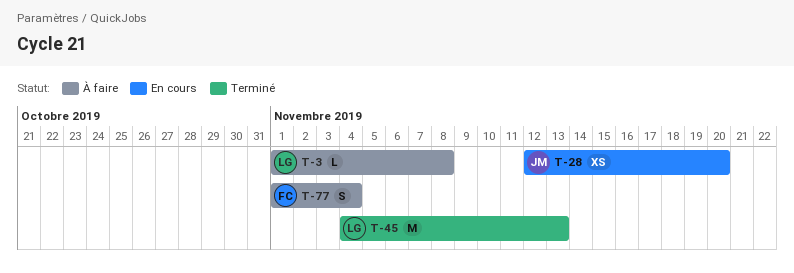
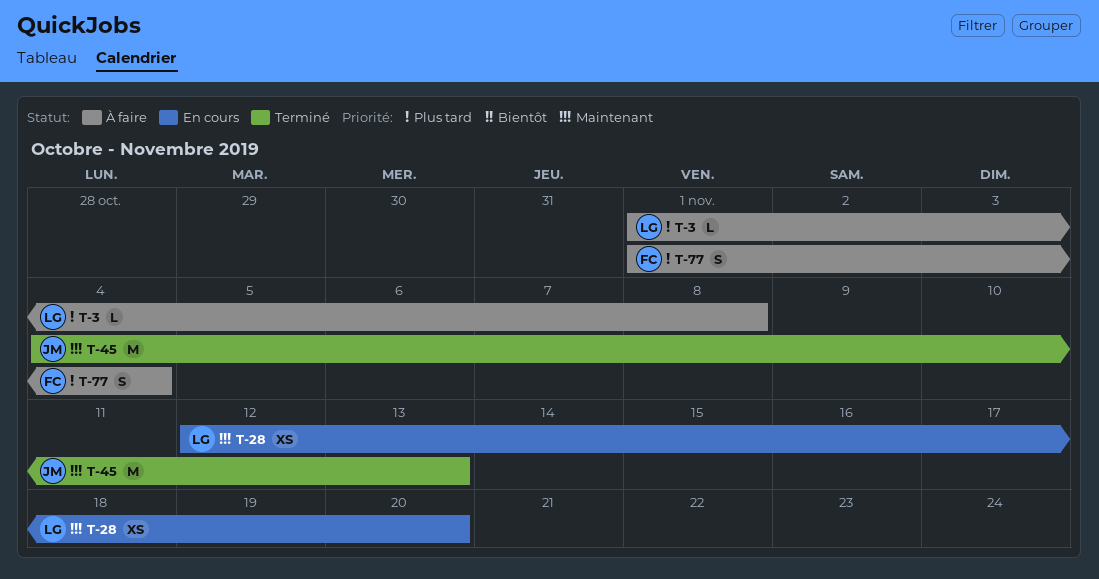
T-28, owner: JM -> LG
T-45, owner: LG -> JM

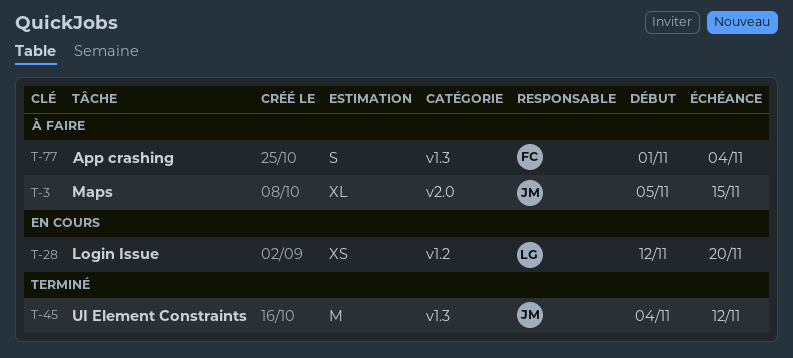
T-3, owner: LG -> JM
T-3, estimate: L -> XL
T-3, start: Nov 1 -> Nov 5
T-3, due: Nov 8 -> Nov 15
T-45, due: Nov 13 -> Nov 12

